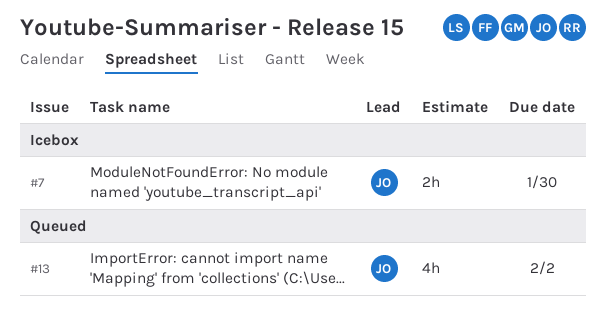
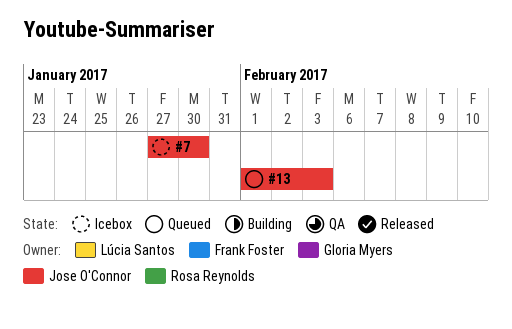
#13, due: Feb 2 -> Feb 3

